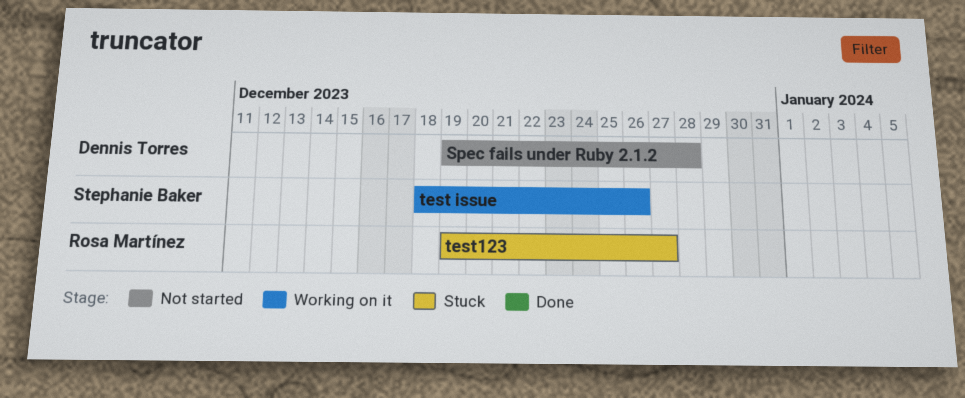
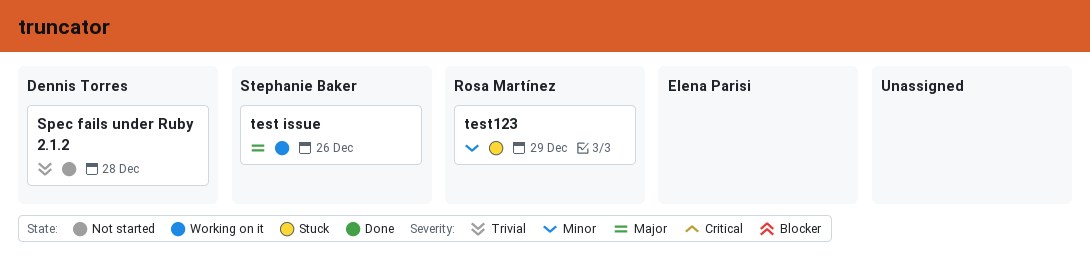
test123, due: Dec 27 -> Dec 29

